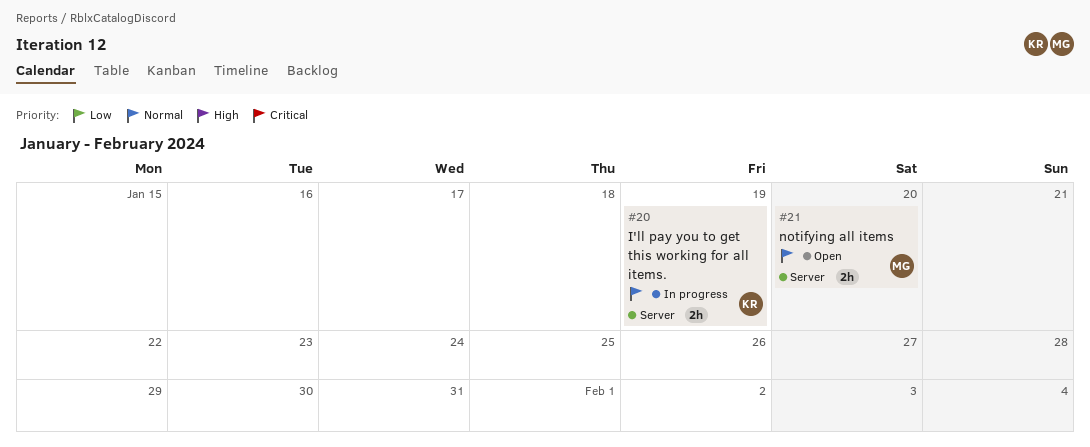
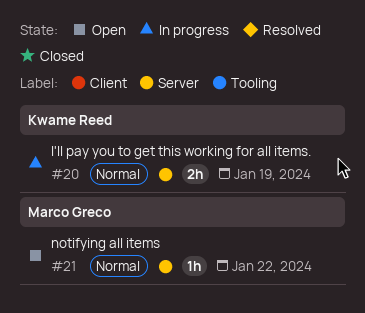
#21, estimate: 2h -> 1h
#21, due: Jan 20 -> Jan 22

